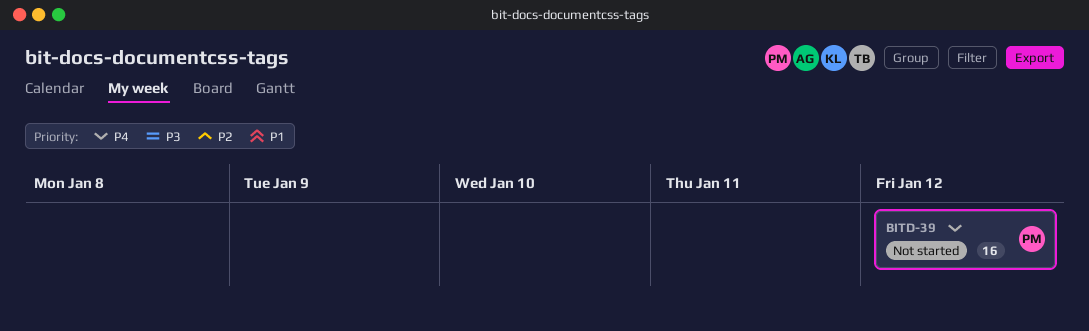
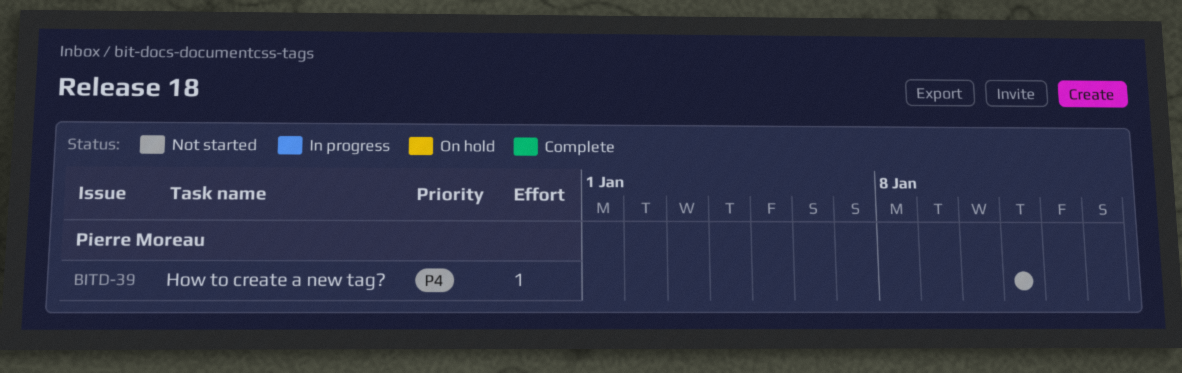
BITD-39, estimate: 16 -> 1
BITD-39, due: Jan 12 -> Jan 11

